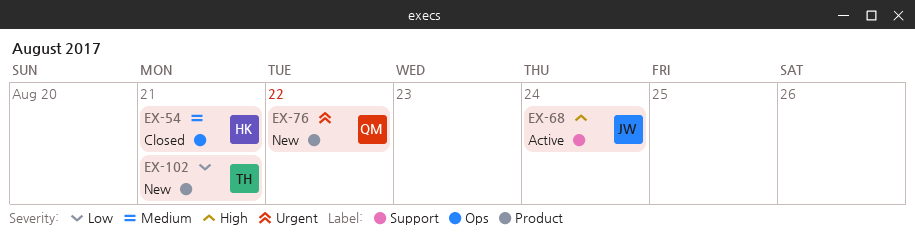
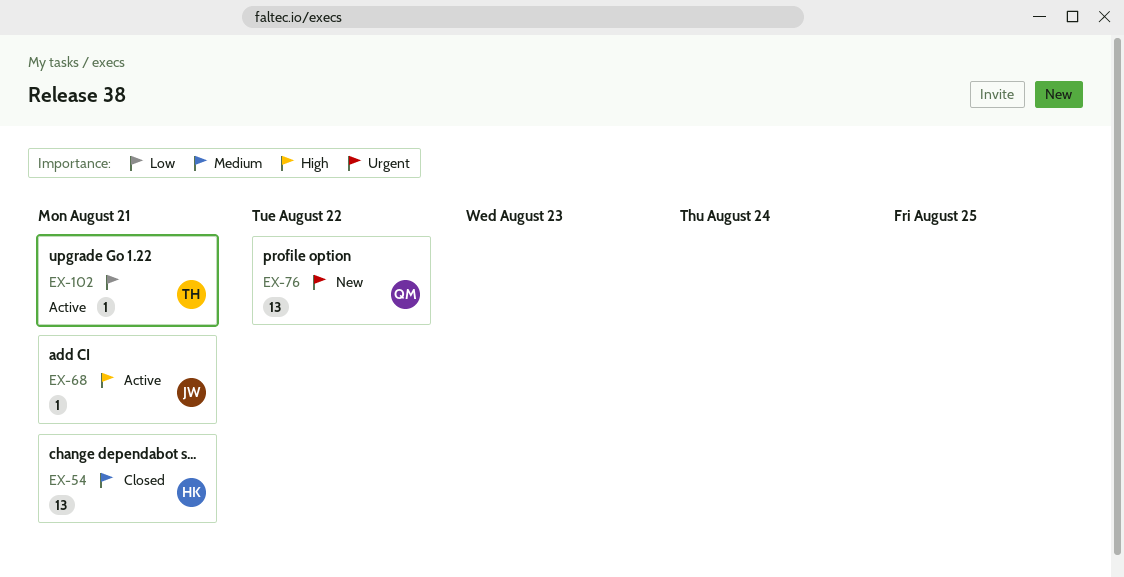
EX-68, due: Aug 24 -> Aug 21
EX-102, status: New -> Active

